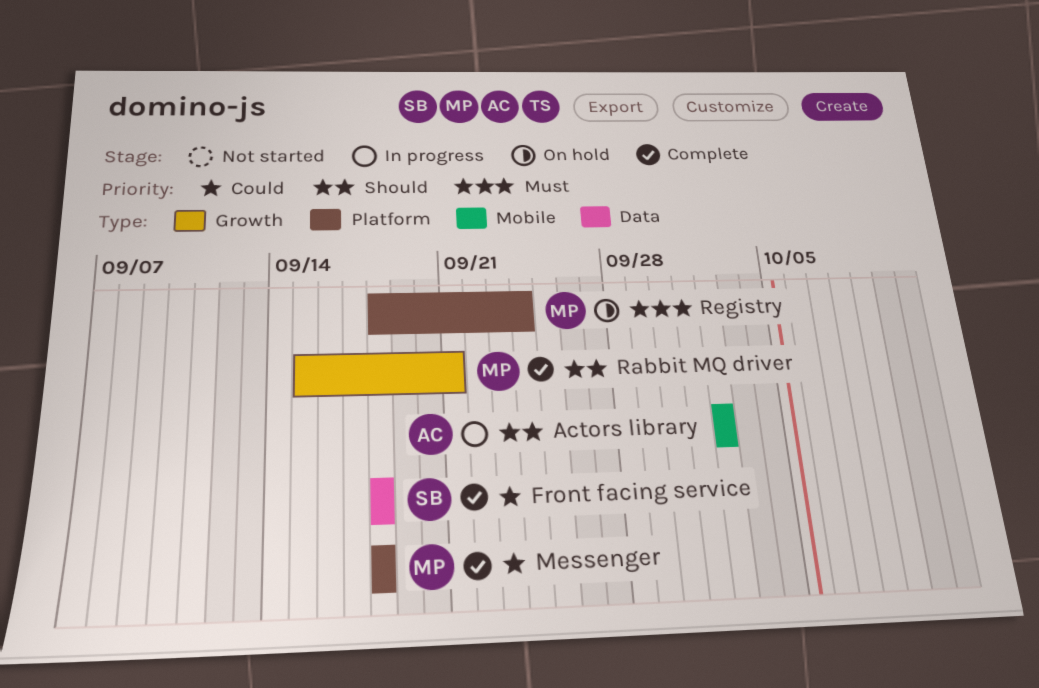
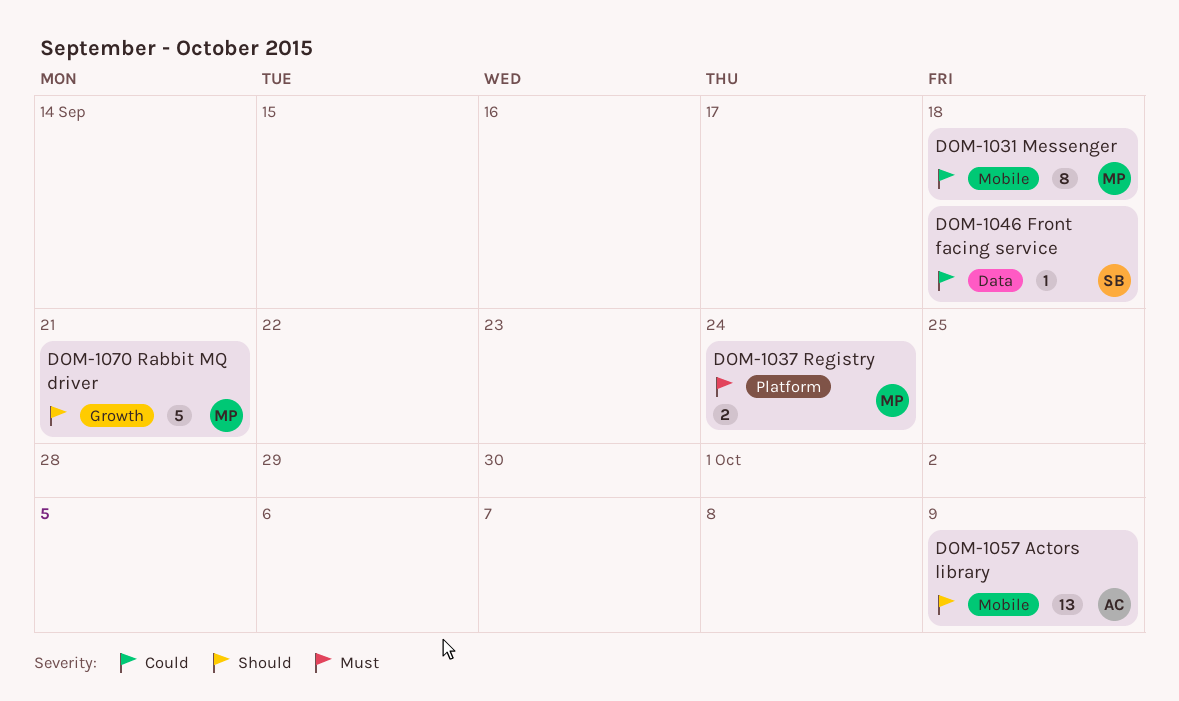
Actors library, due: Oct 2 -> Oct 9
Messenger, label: Platform -> Mobile

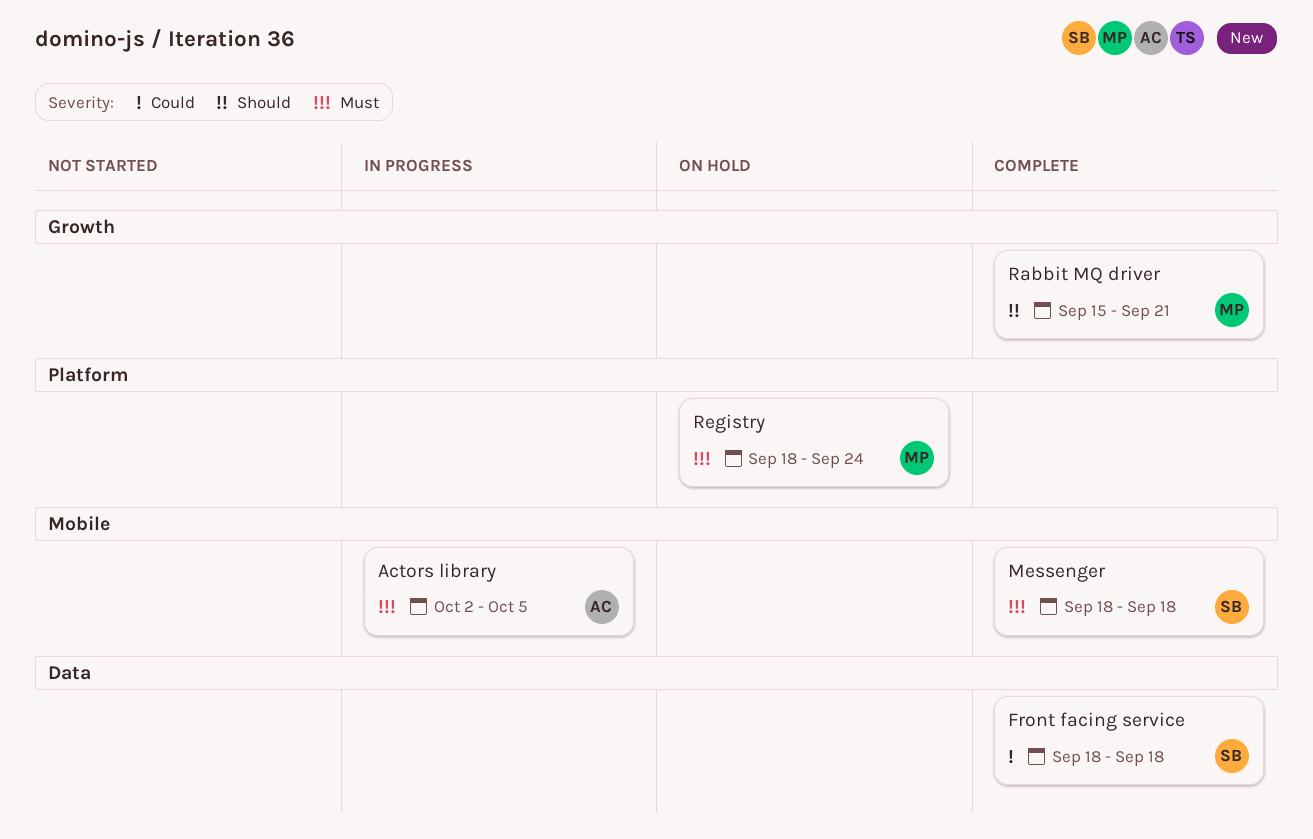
Actors library, priority: Should -> Must
Actors library, due: Oct 9 -> Oct 5
Messenger, owner: MP -> SB
Messenger, priority: Could -> Must

